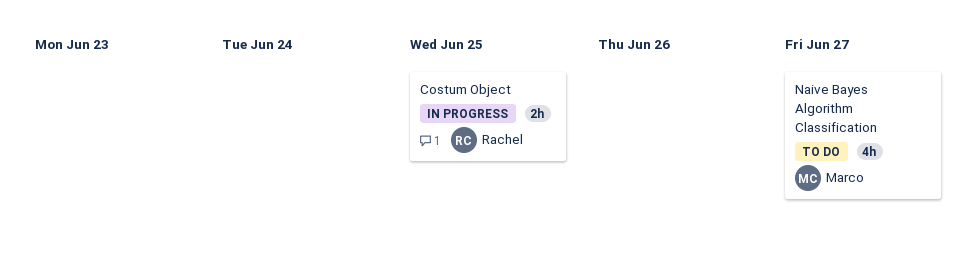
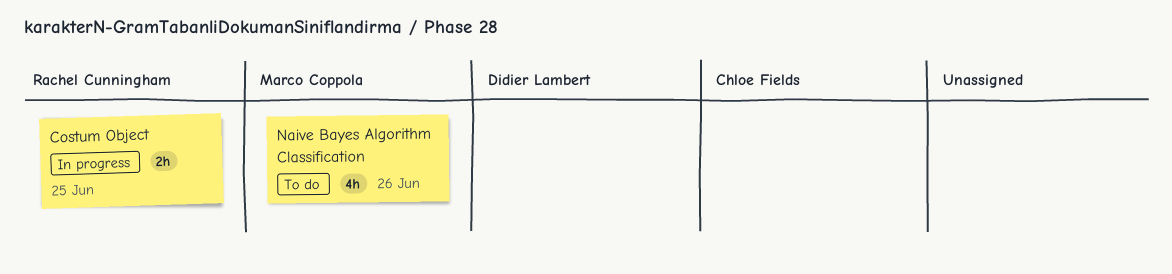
Naive Bayes Algorithm Classification, due: Jun 27 -> Jun 26

